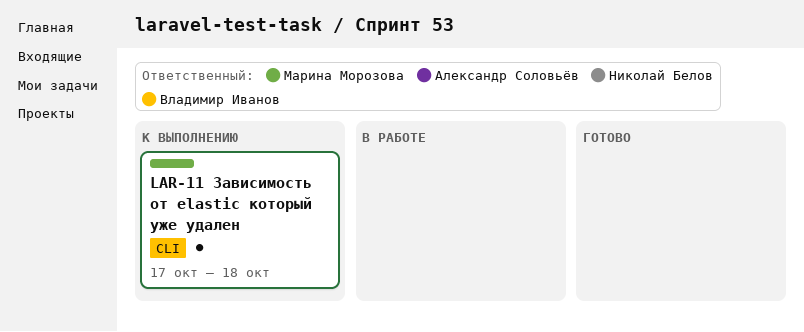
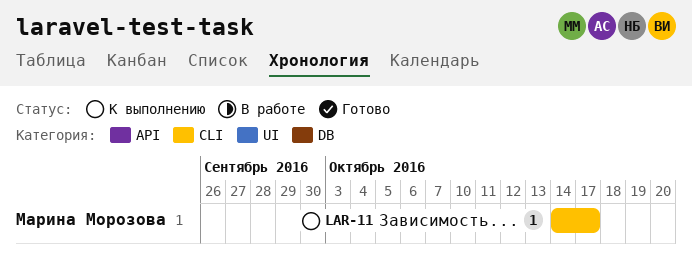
LAR-11, start: Oct 17 -> Oct 14
LAR-11, due: Oct 18 -> Oct 17

